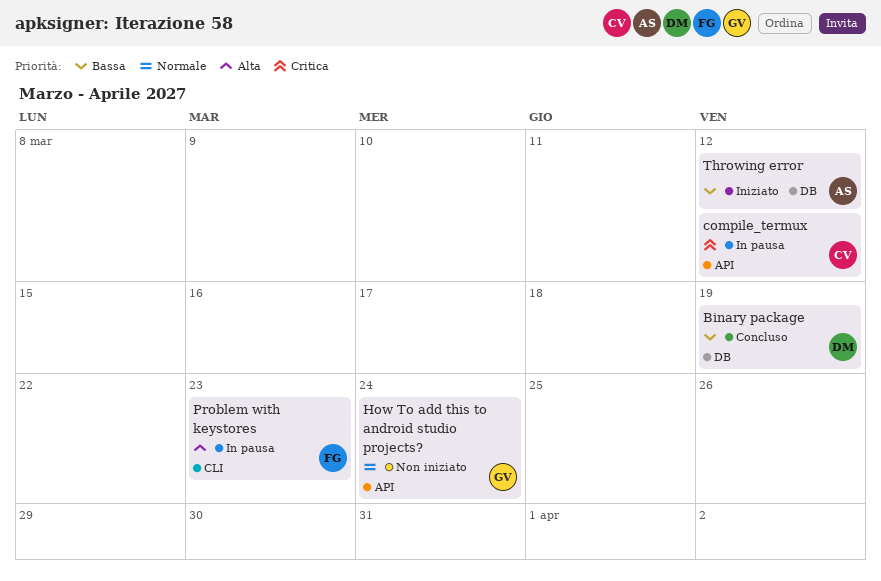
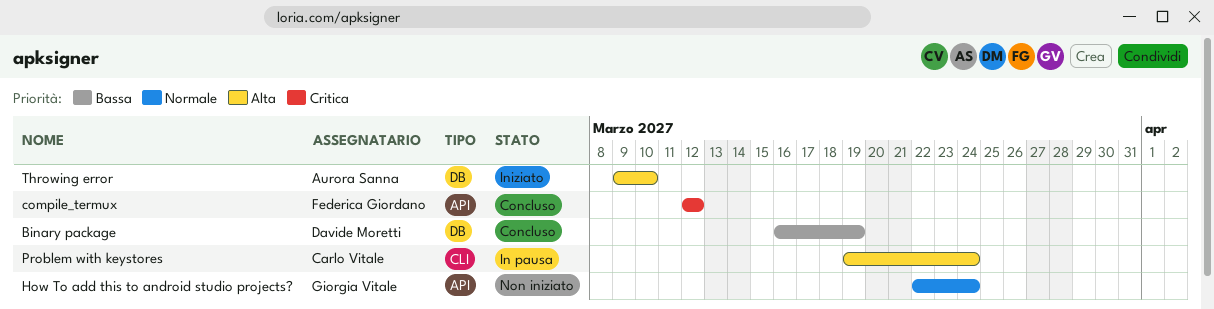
compile_termux, status: In pausa -> Concluso
compile_termux, owner: Carlo Vitale -> Federica Giordano
Problem with keystores, owner: Federica Giordano -> Carlo Vitale
Problem with keystores, due: Mar 23 -> Mar 24
Throwing error, priority: Bassa -> Alta
Throwing error, due: Mar 12 -> Mar 10

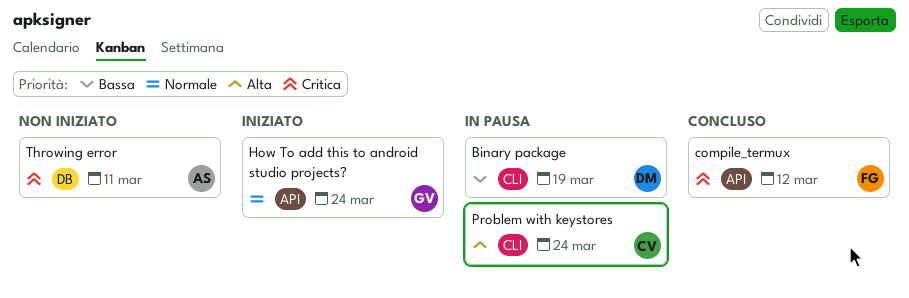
Binary package, status: Concluso -> In pausa
Binary package, label: DB -> CLI
How To add this to android studio projects?, status: Non iniziato -> Iniziato
Throwing error, status: Iniziato -> Non iniziato
Throwing error, priority: Alta -> Critica
Throwing error, due: Mar 10 -> Mar 11

